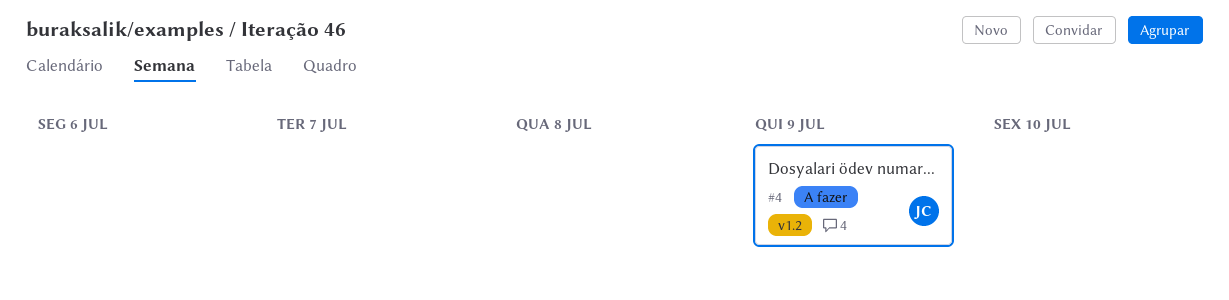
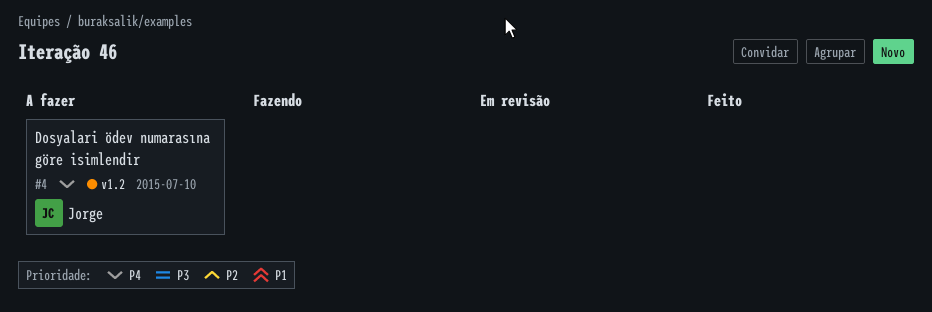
#4, due: Jul 9 -> Jul 10

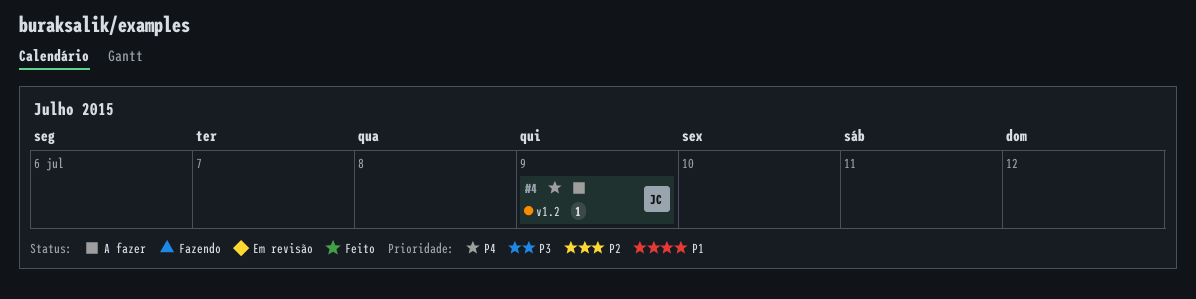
#4, due: Jul 10 -> Jul 9

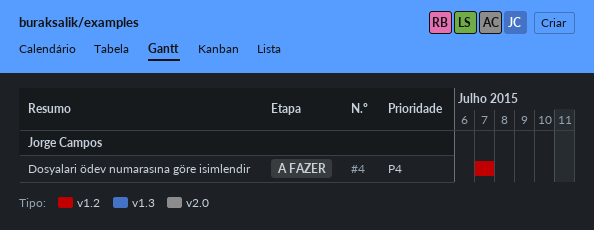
#4, due: Jul 9 -> Jul 7

